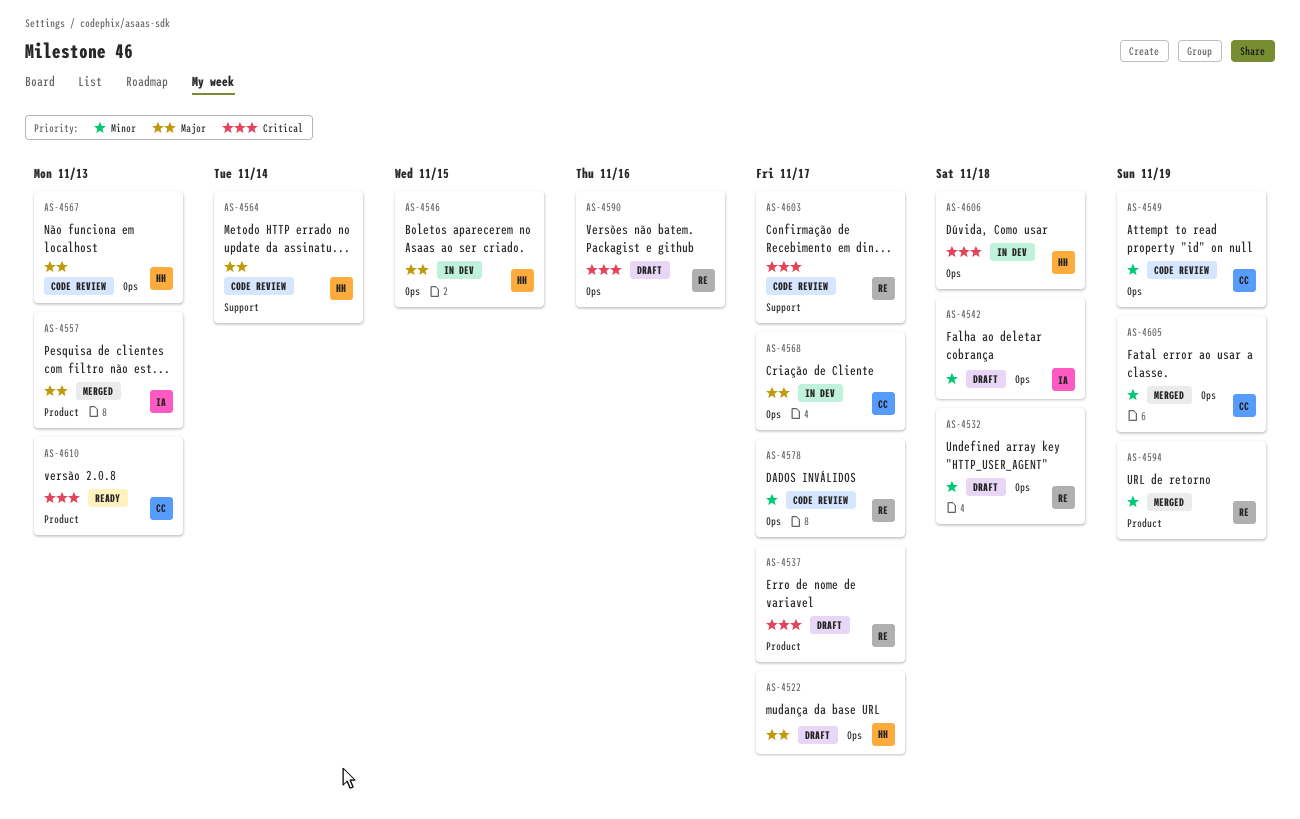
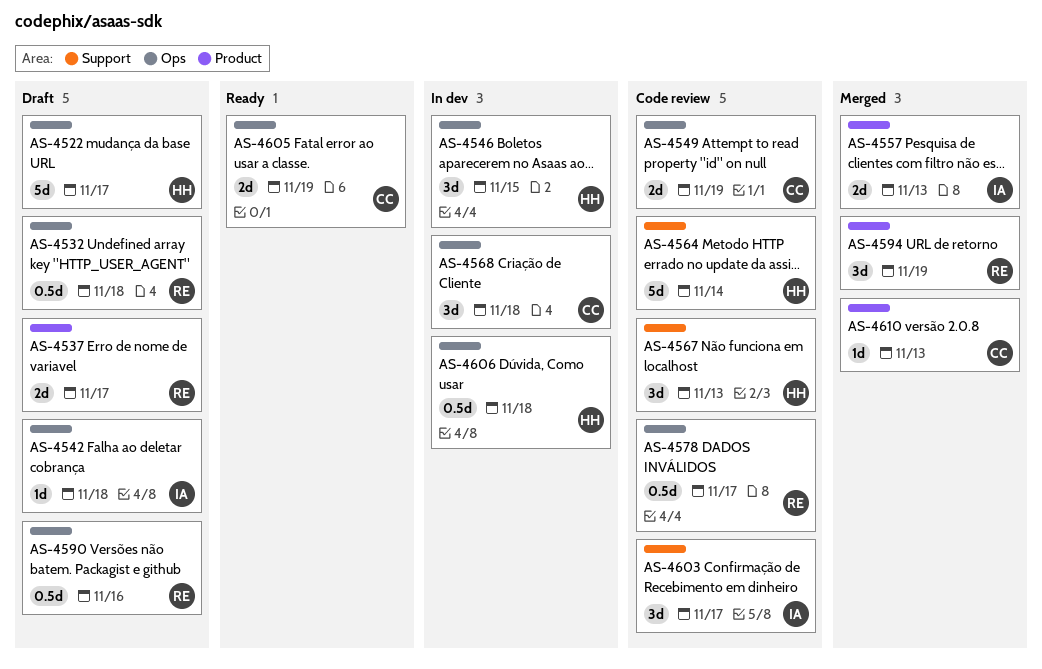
AS-4567, label: Ops -> Support
AS-4568, due: Nov 17 -> Nov 18
AS-4603, owner: RE -> IA
AS-4605, status: Merged -> Ready
AS-4610, status: Ready -> Merged

